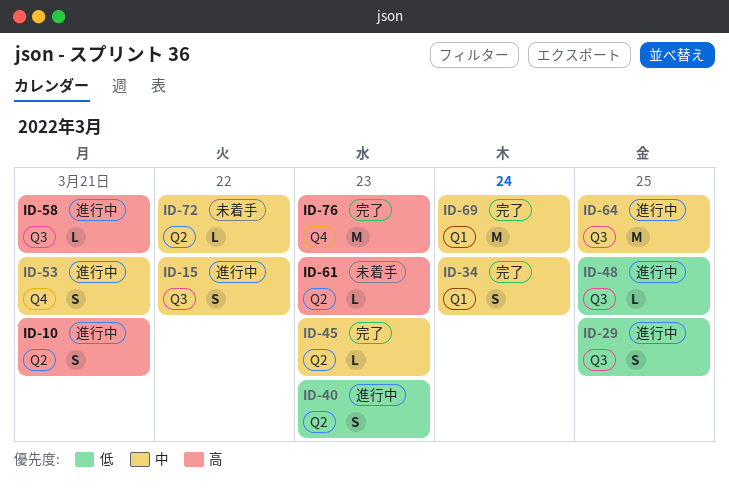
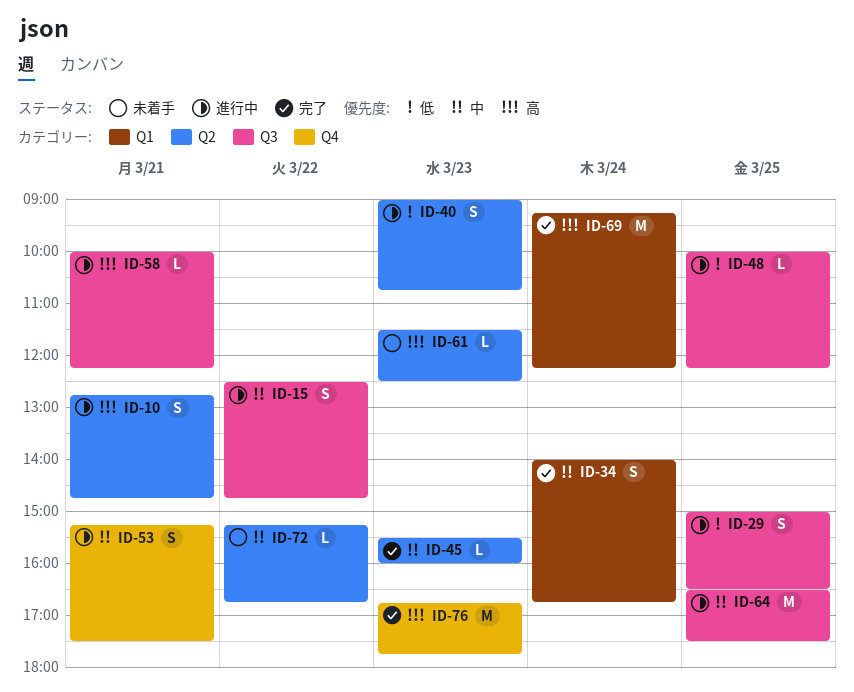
ID-69, priority: 中 -> 高

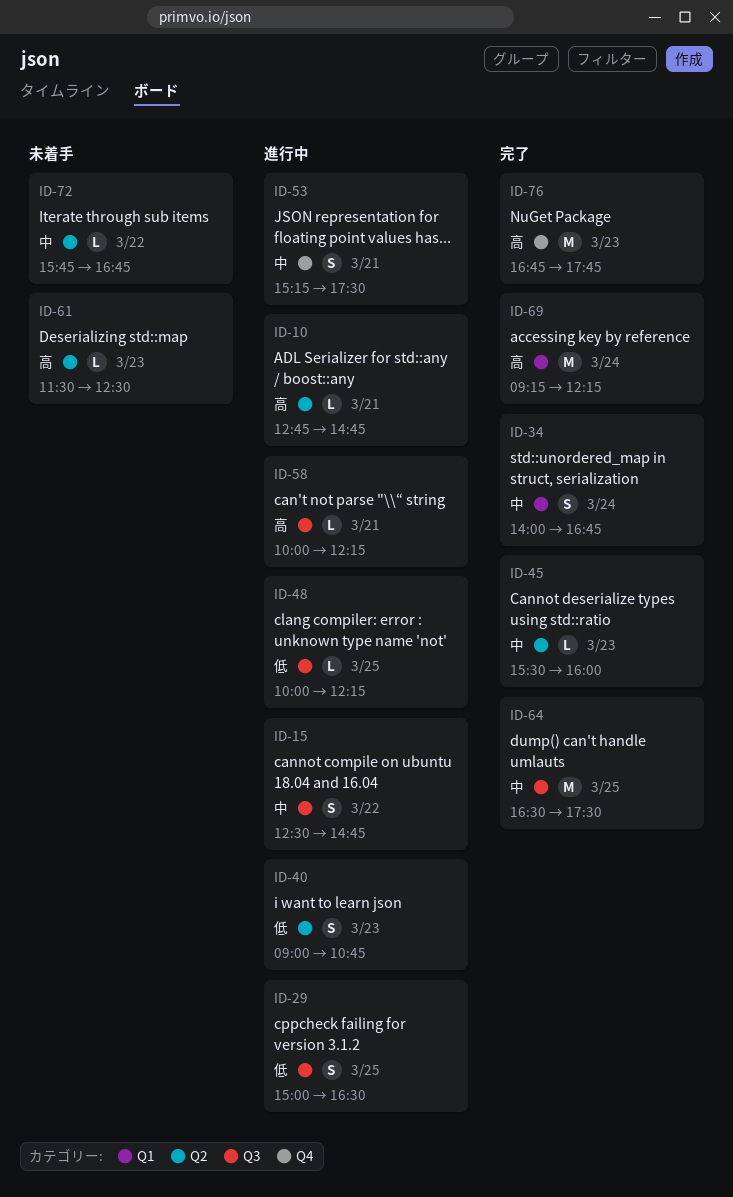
ID-10, estimate: S -> L
ID-64, status: 進行中 -> 完了
ID-72, begins: 15:15 -> 15:45

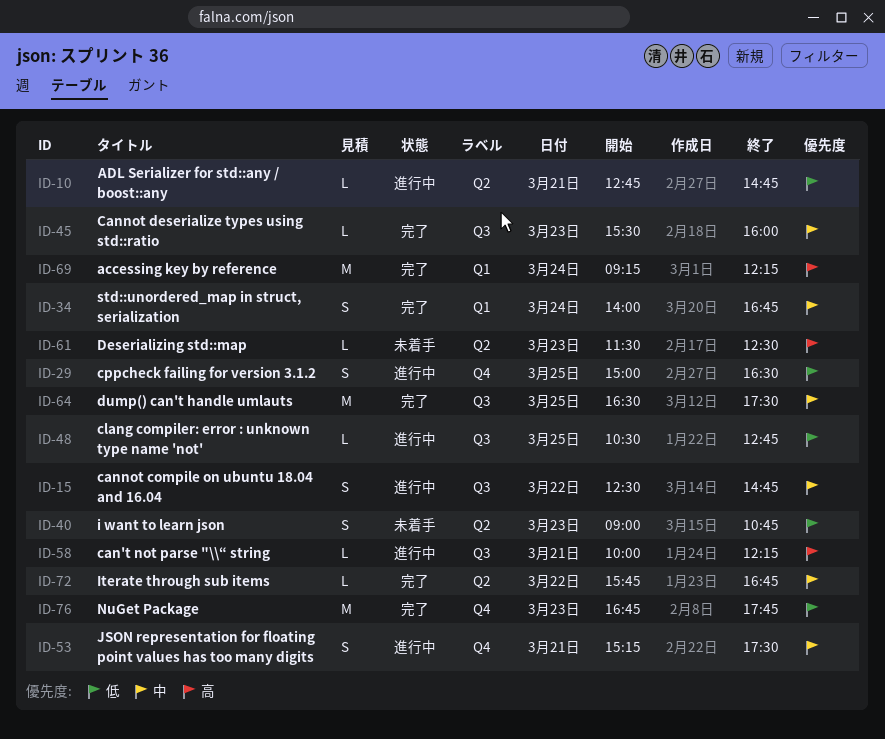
ID-10, priority: 高 -> 低
ID-29, label: Q3 -> Q4
ID-40, status: 進行中 -> 未着手
ID-45, label: Q2 -> Q3
ID-48, begins: 10:00 -> 10:30
ID-48, ends: 12:15 -> 12:45
ID-72, status: 未着手 -> 完了
ID-76, priority: 高 -> 低

